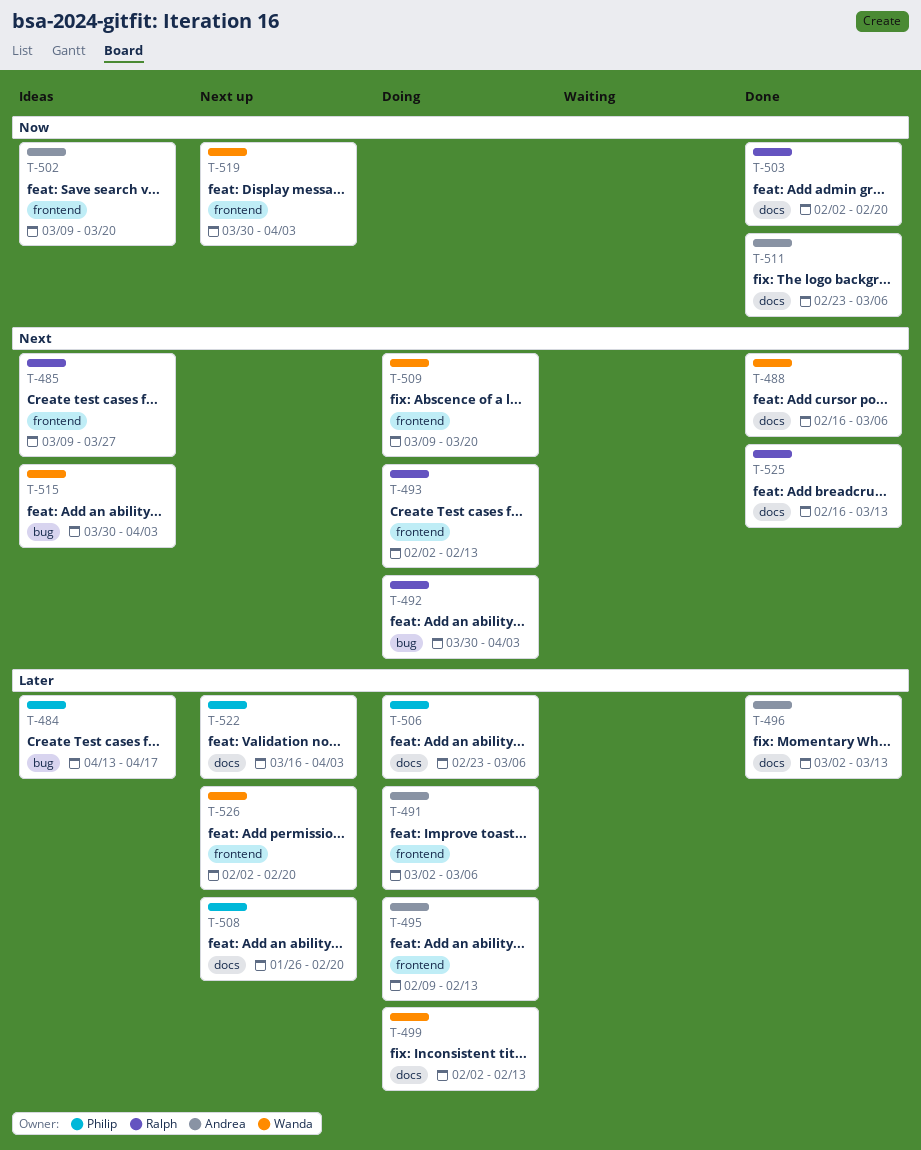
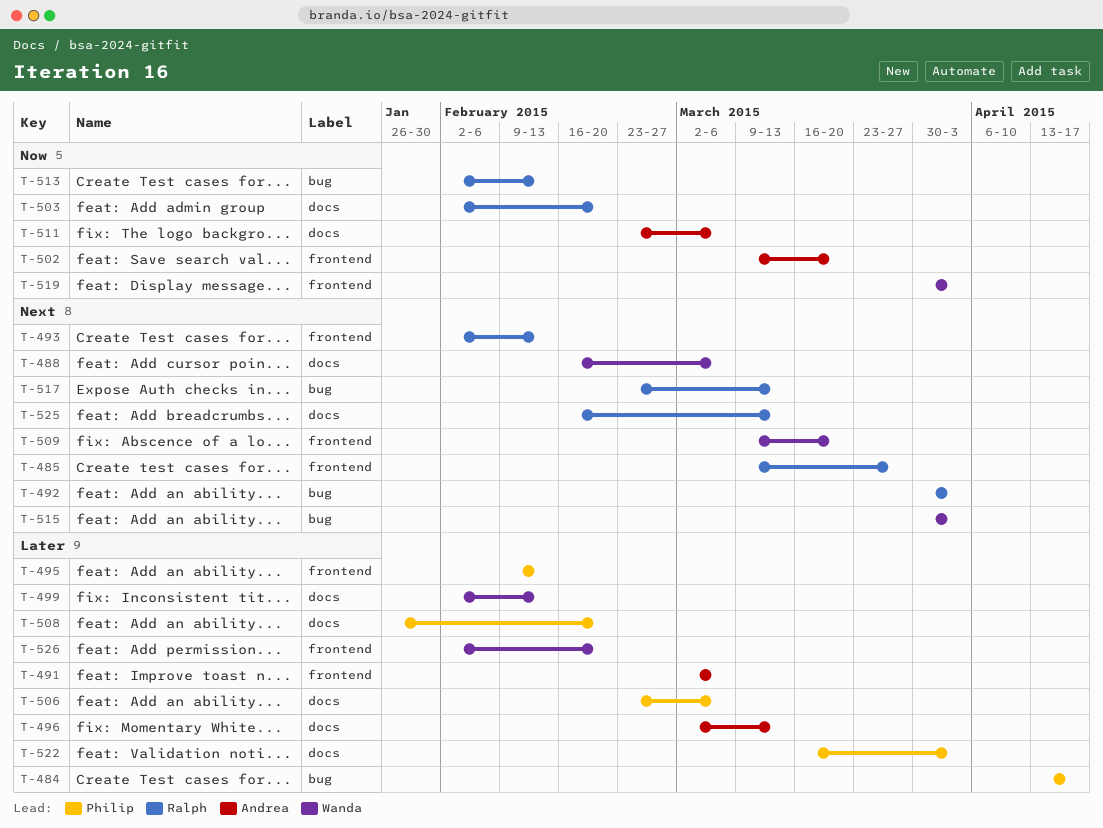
T-495, owner: Andrea -> Philip
T-513: none -> present
T-517: none -> present

